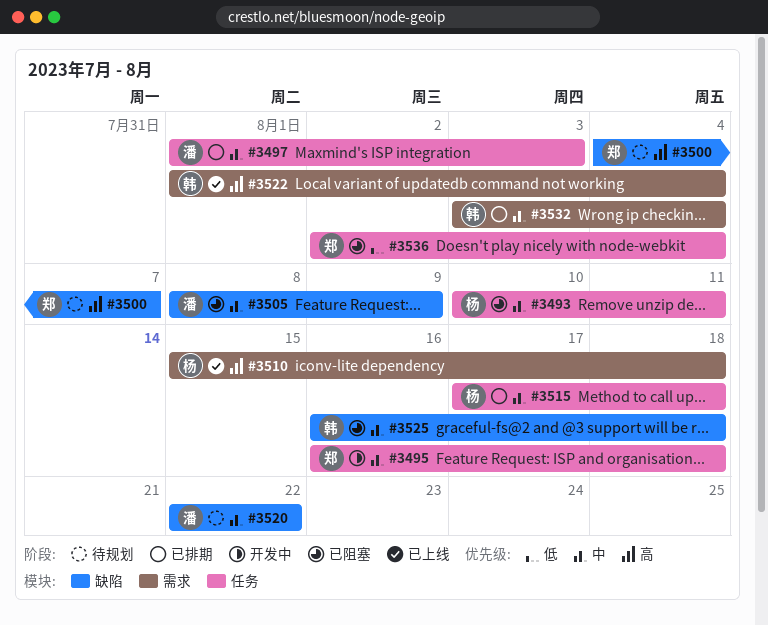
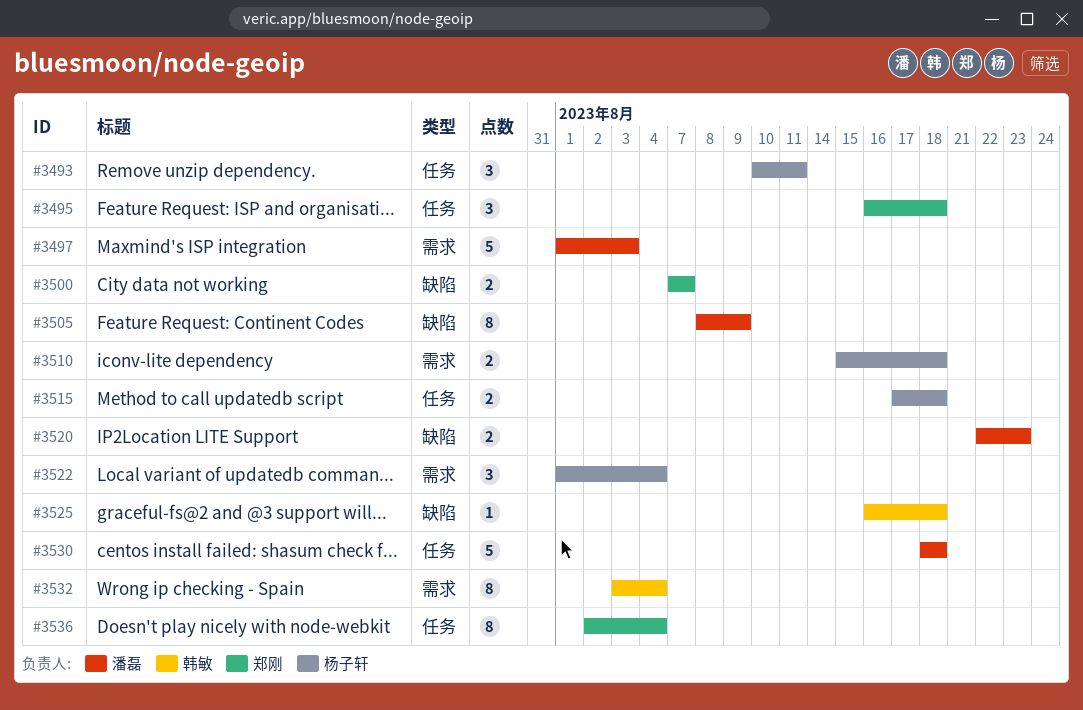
#3497, label: 任务 -> 需求
#3500, start: Aug 4 -> Aug 7
#3520, due: Aug 22 -> Aug 23
#3522, owner: 韩敏 -> 杨子轩
#3530: none -> present

